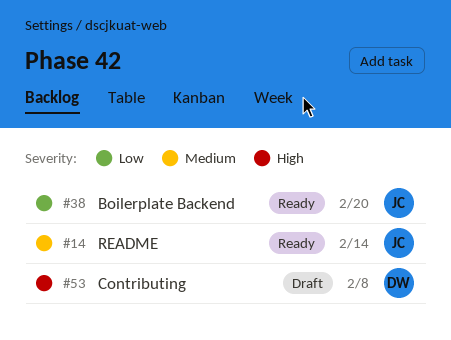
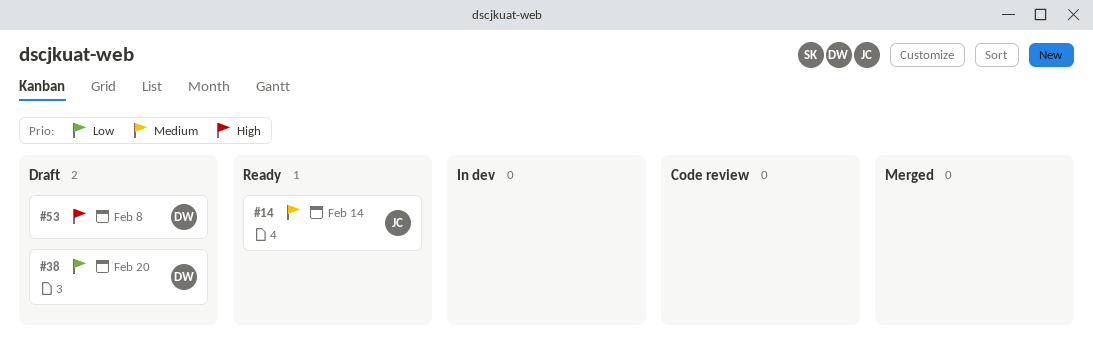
#38, status: Ready -> Draft
#38, owner: JC -> DW

